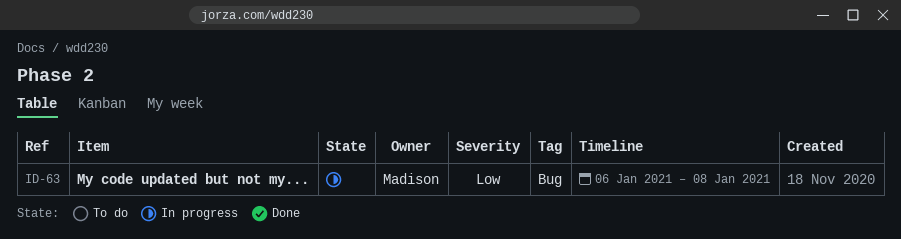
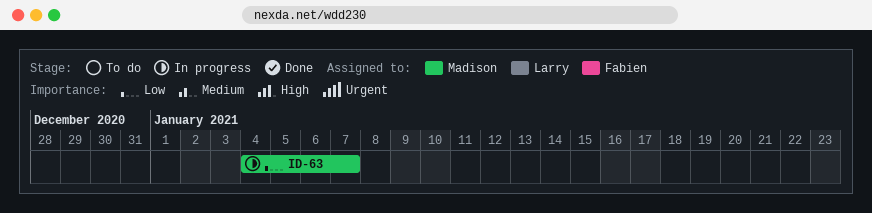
ID-63, start: Jan 6 -> Jan 4
ID-63, due: Jan 8 -> Jan 7

